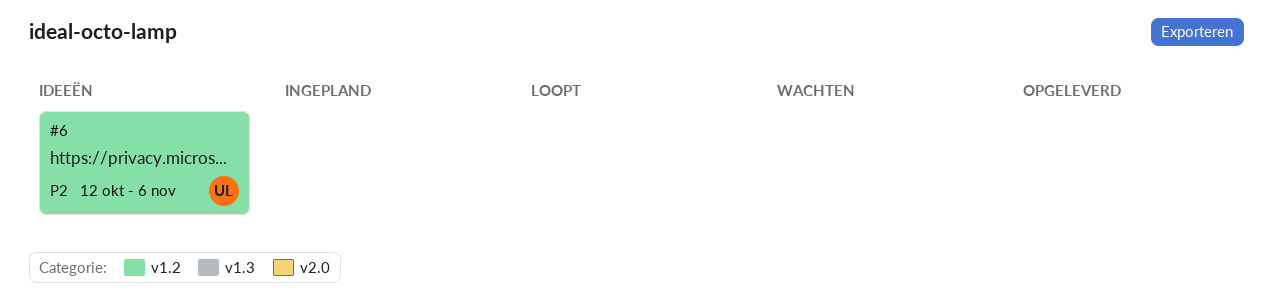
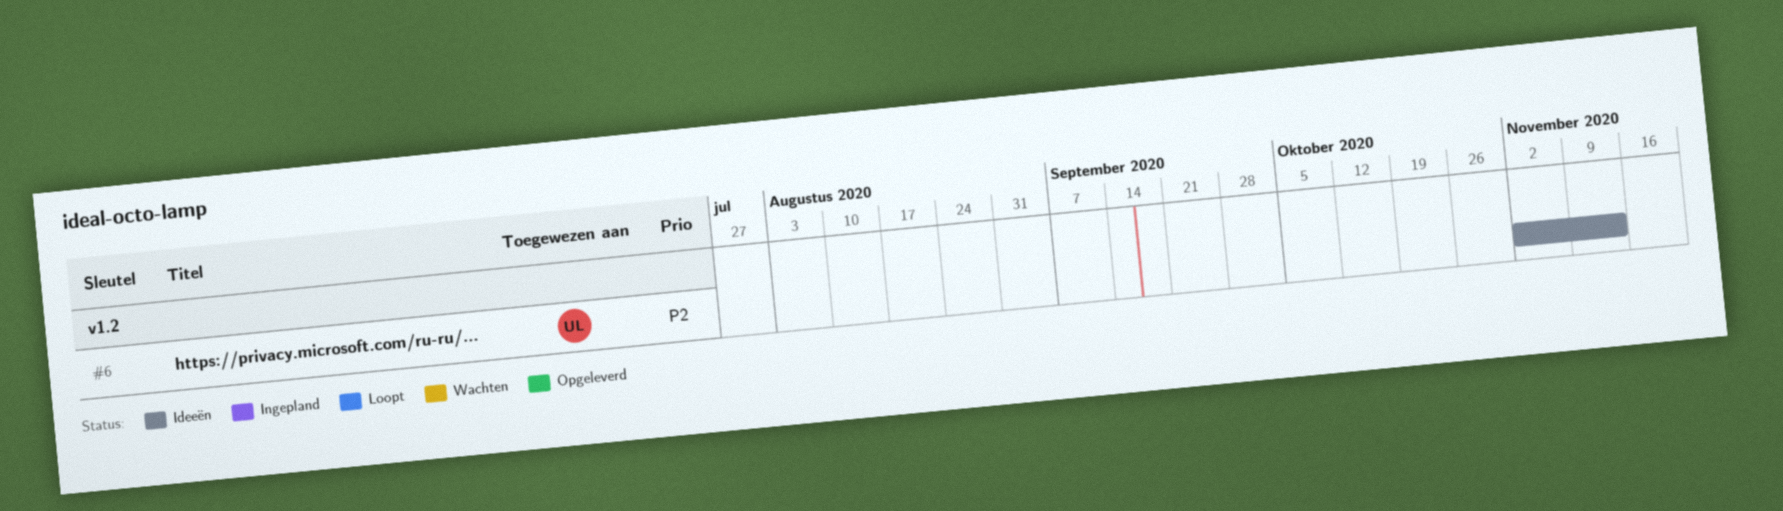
#6, start: Oct 12 -> Nov 2
#6, due: Nov 6 -> Nov 13

